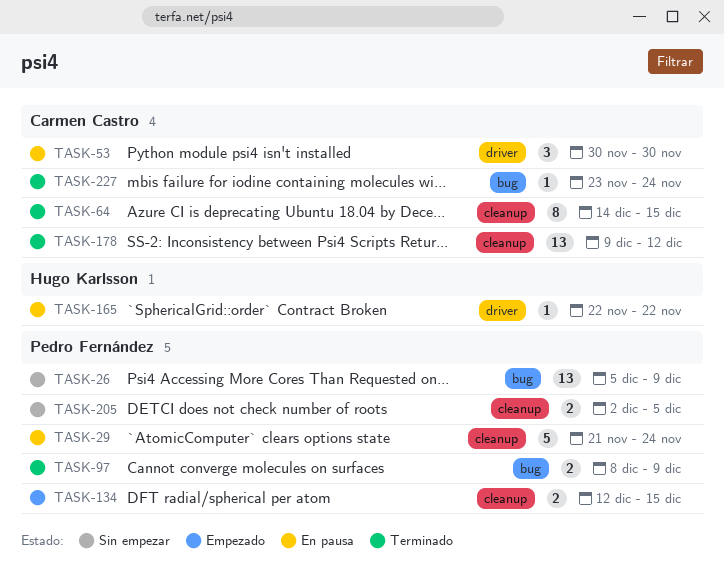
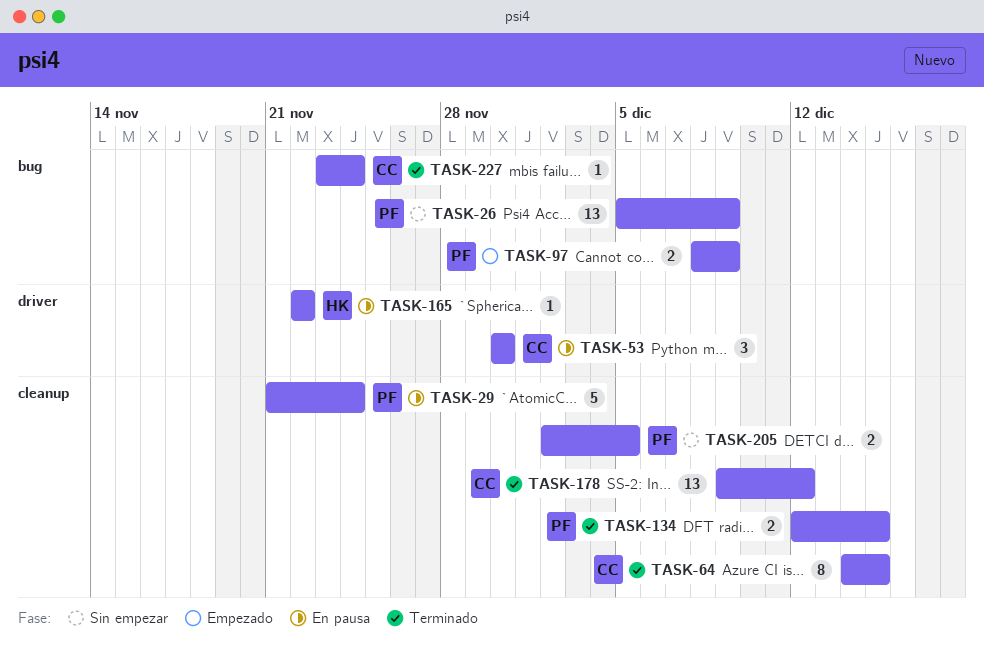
TASK-97, status: Terminado -> Empezado
TASK-134, status: Empezado -> Terminado

